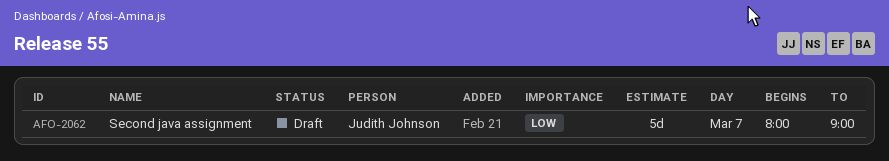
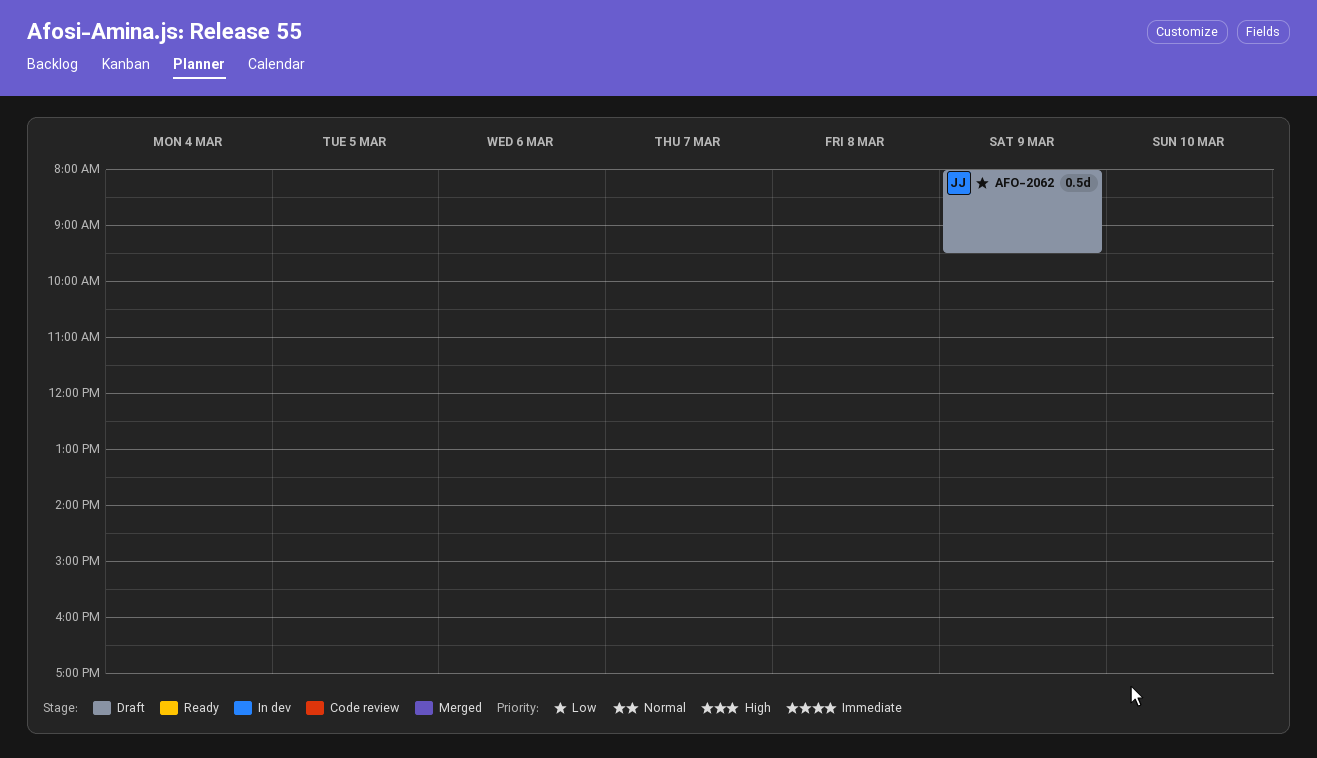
AFO-2062, estimate: 5d -> 0.5d
AFO-2062, day: Mar 7 -> Mar 9
AFO-2062, ends: 09:00 -> 09:30

